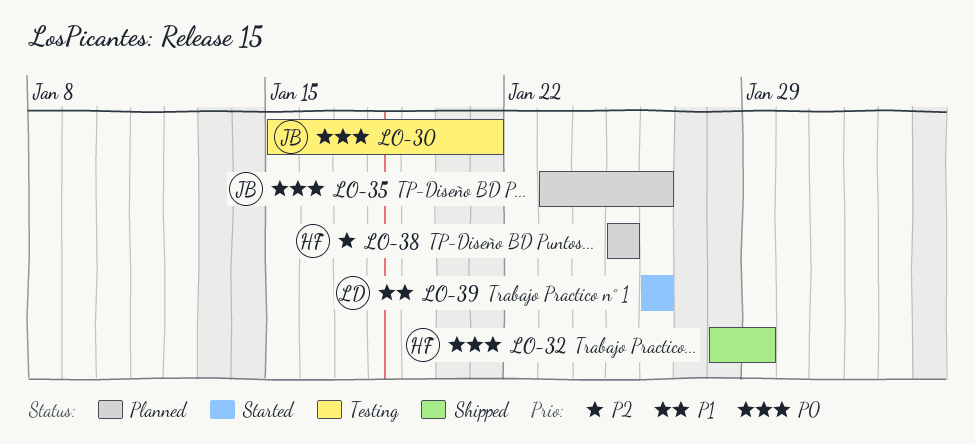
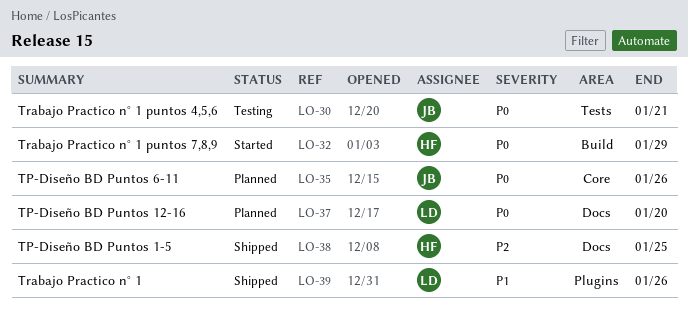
LO-32, status: Shipped -> Started
LO-37: none -> present
LO-38, status: Planned -> Shipped
LO-39, status: Started -> Shipped

